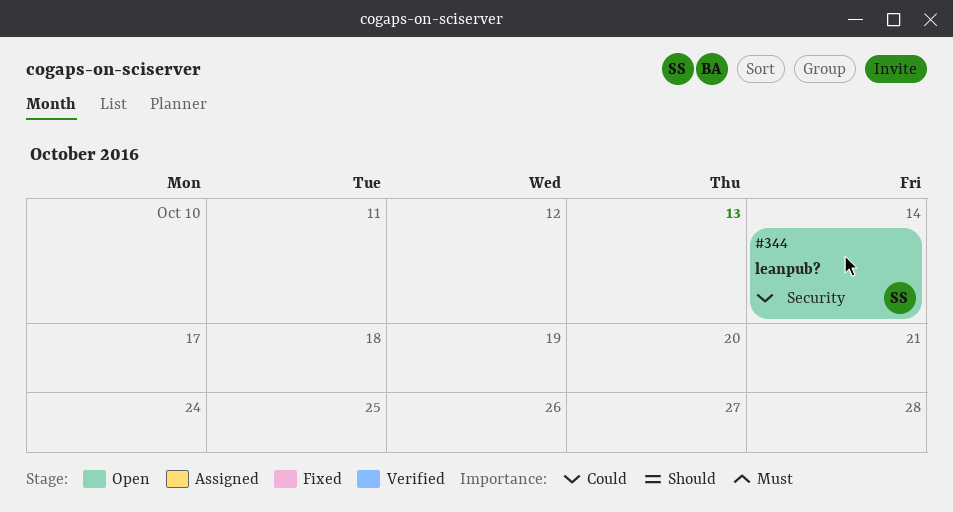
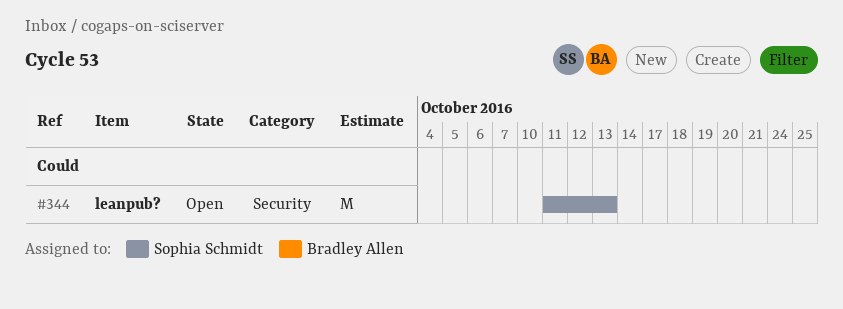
#344, due: Oct 14 -> Oct 13

